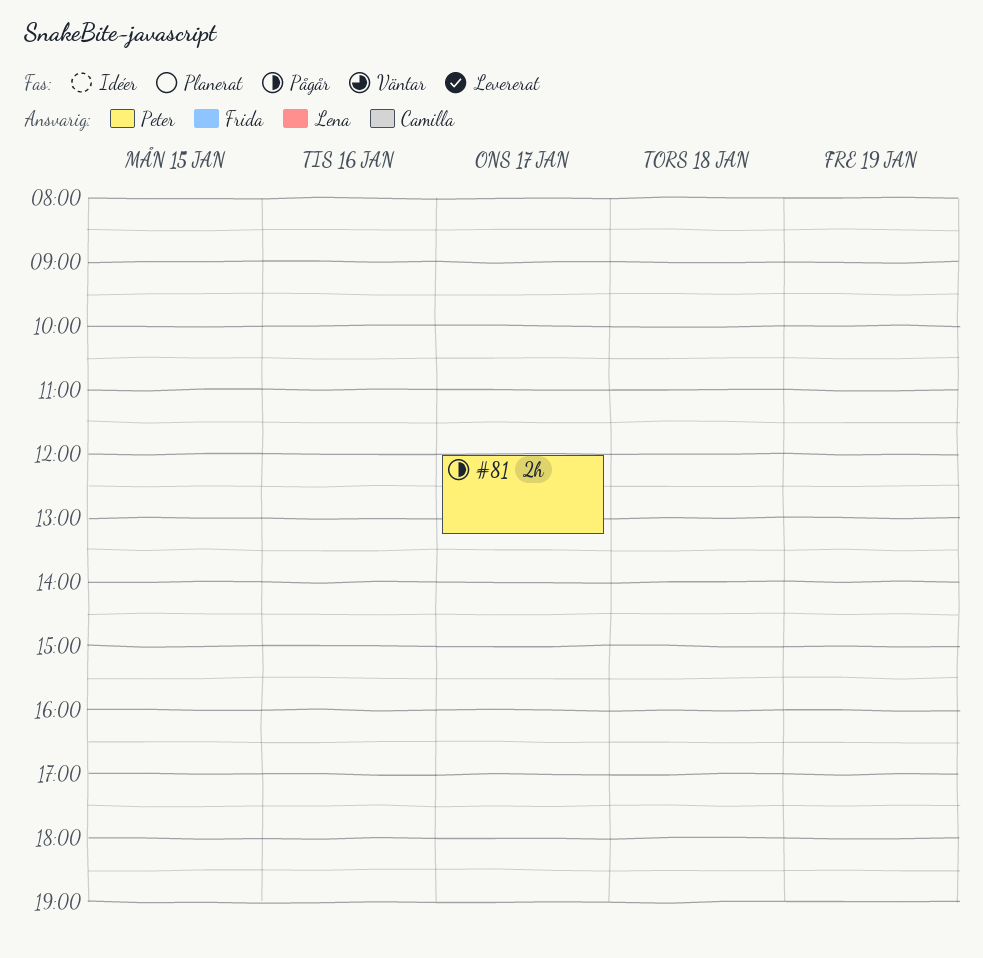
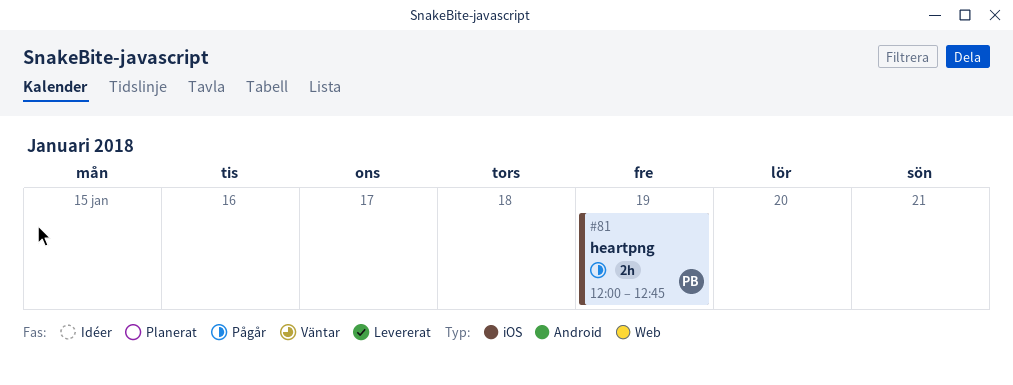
#81, day: Jan 17 -> Jan 19
#81, ends: 13:15 -> 12:45

